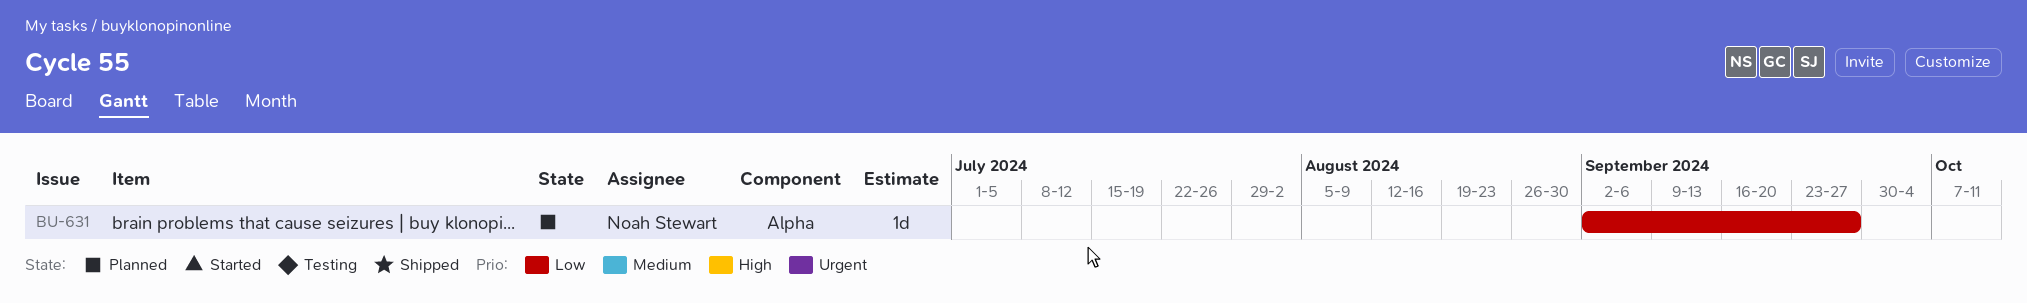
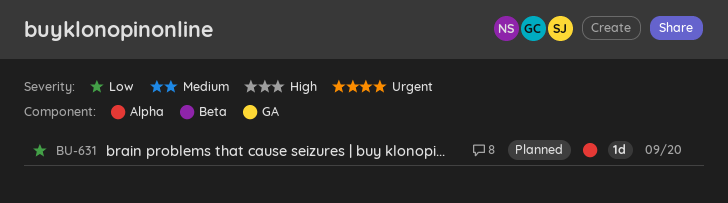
BU-631, due: Sep 27 -> Sep 20

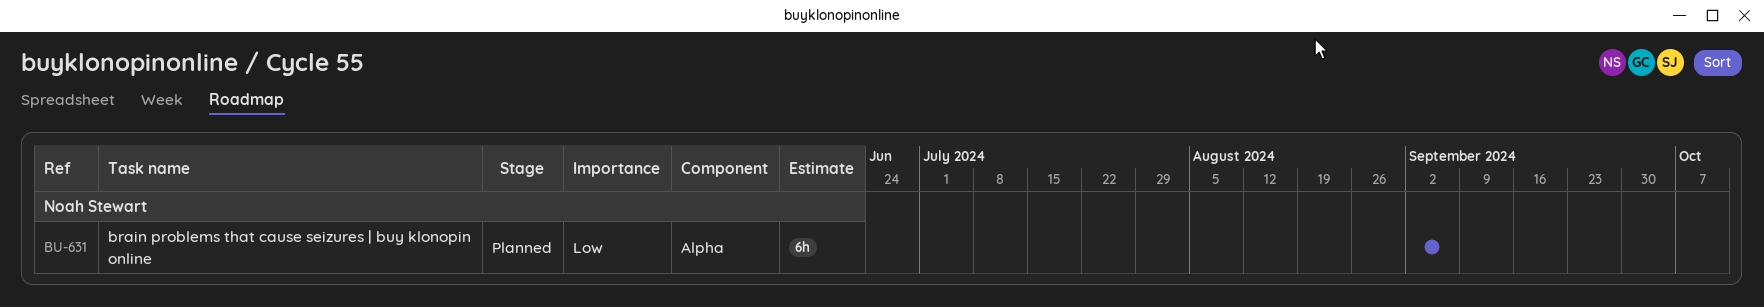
BU-631, estimate: 1d -> 6h
BU-631, due: Sep 20 -> Sep 6

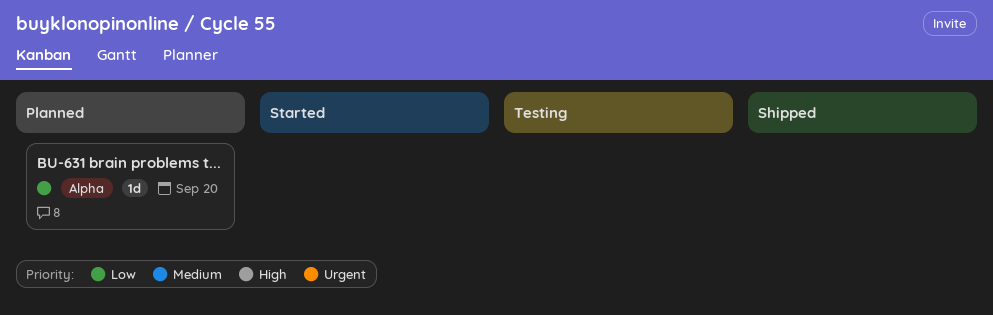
BU-631, estimate: 6h -> 1d
BU-631, due: Sep 6 -> Sep 20

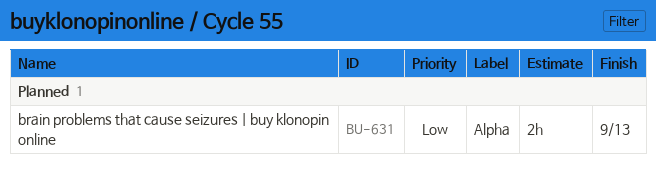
BU-631, estimate: 1d -> 2h
BU-631, due: Sep 20 -> Sep 13

